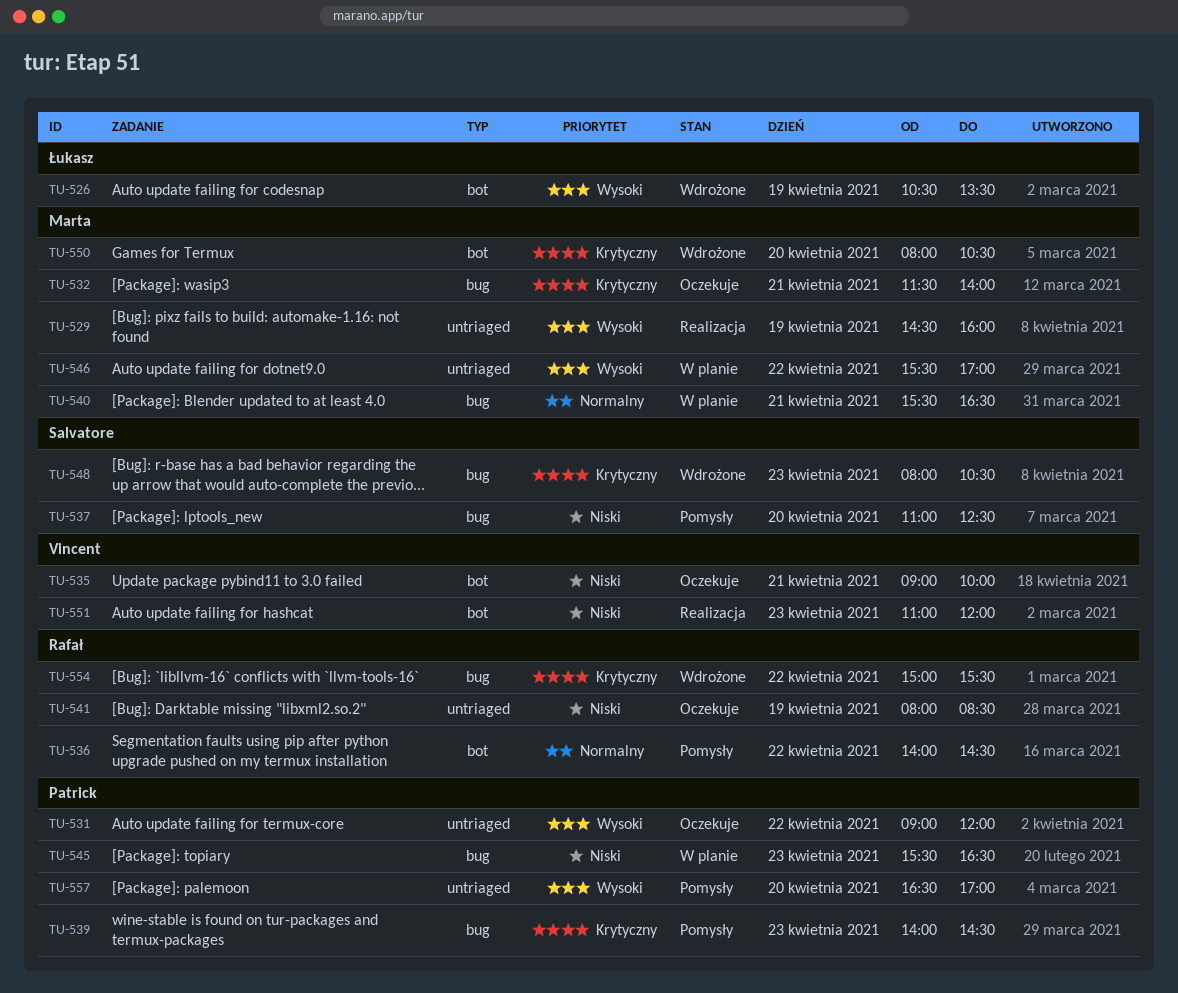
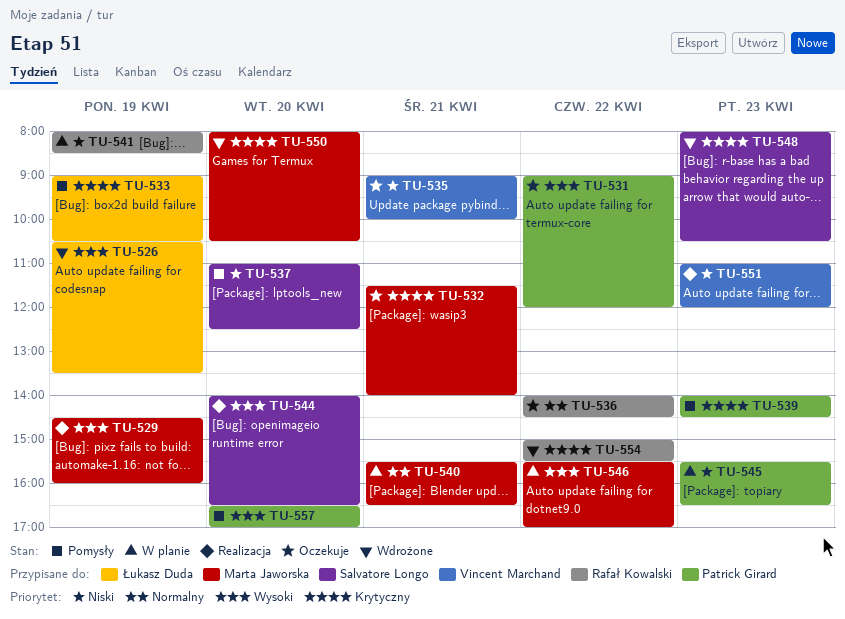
TU-533: none -> present
TU-536, status: Pomysły -> Oczekuje
TU-541, status: Oczekuje -> W planie
TU-544: none -> present

